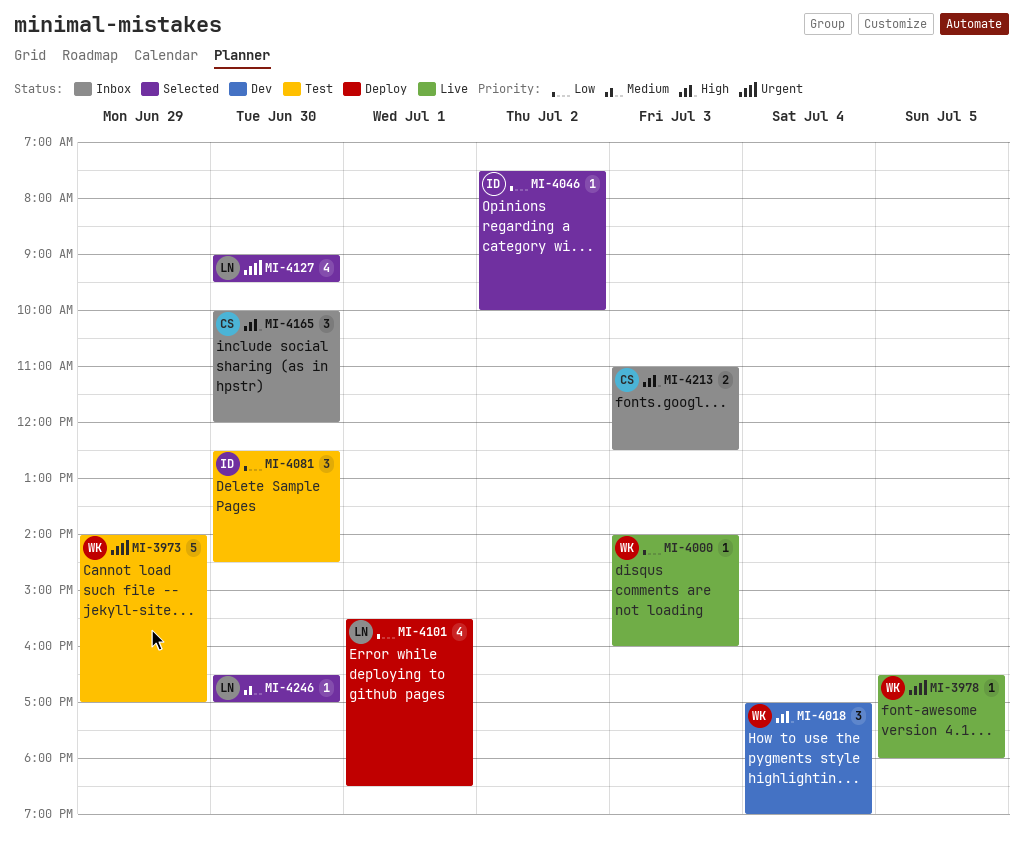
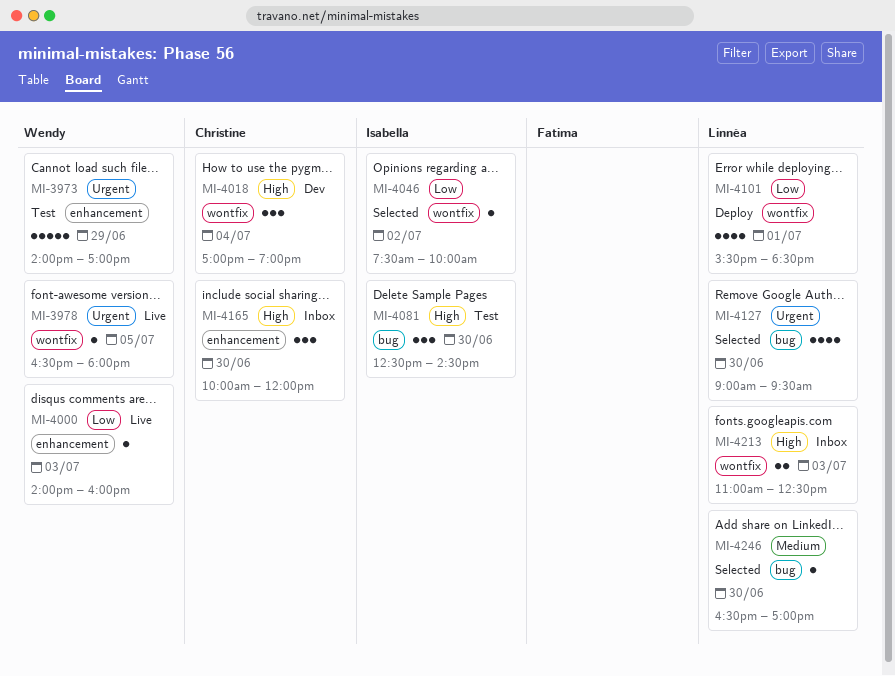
MI-4018, owner: Wendy -> Christine
MI-4081, priority: Low -> High
MI-4213, owner: Christine -> Linnéa

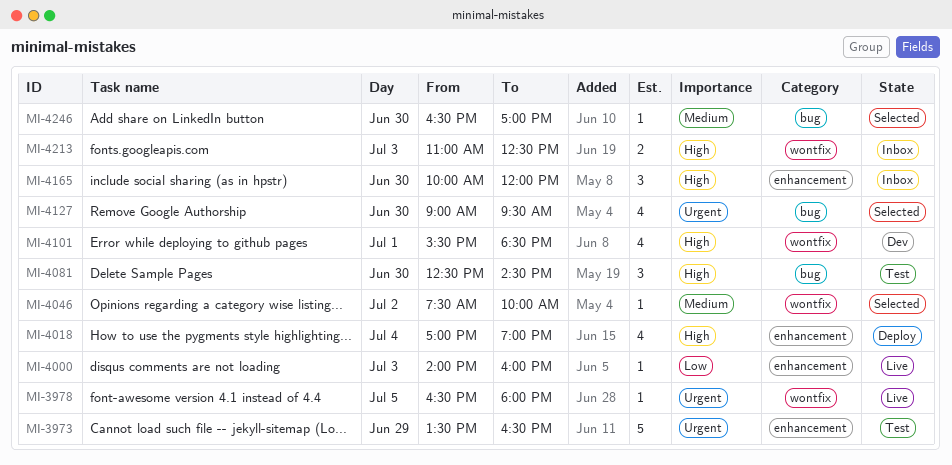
MI-3973, begins: 14:00 -> 13:30
MI-3973, ends: 17:00 -> 16:30
MI-4018, status: Dev -> Deploy
MI-4018, label: wontfix -> enhancement
MI-4018, estimate: 3 -> 4
MI-4046, priority: Low -> Medium
MI-4101, status: Deploy -> Dev
MI-4101, priority: Low -> High

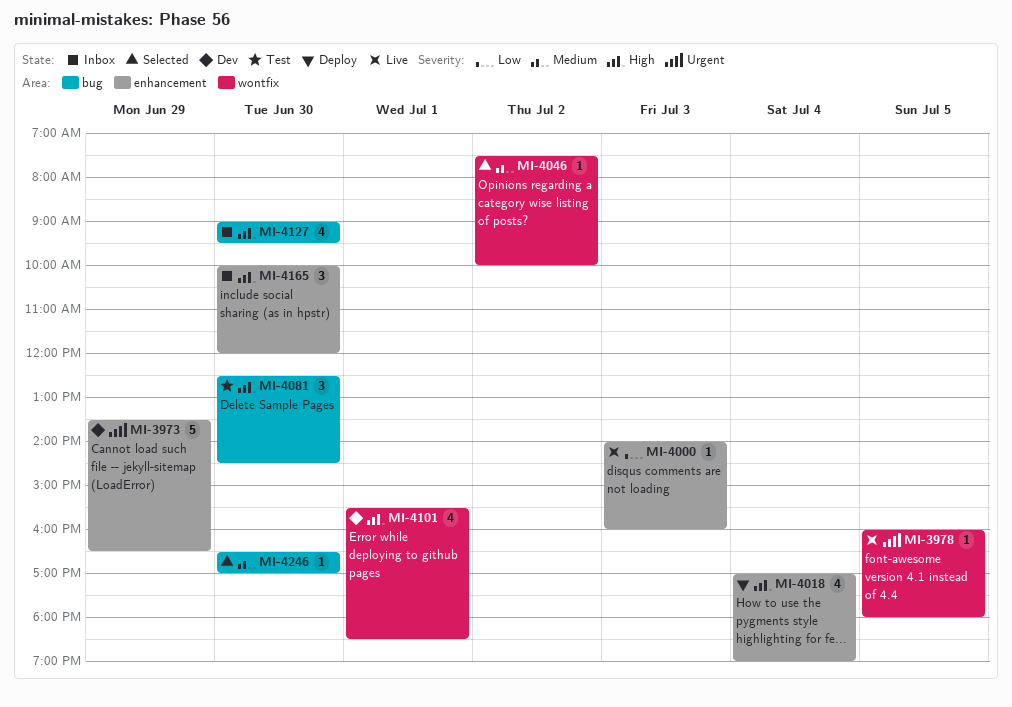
MI-3973, status: Test -> Dev
MI-3978, begins: 16:30 -> 16:00
MI-4127, status: Selected -> Inbox
MI-4127, priority: Urgent -> High
MI-4213: present -> none

